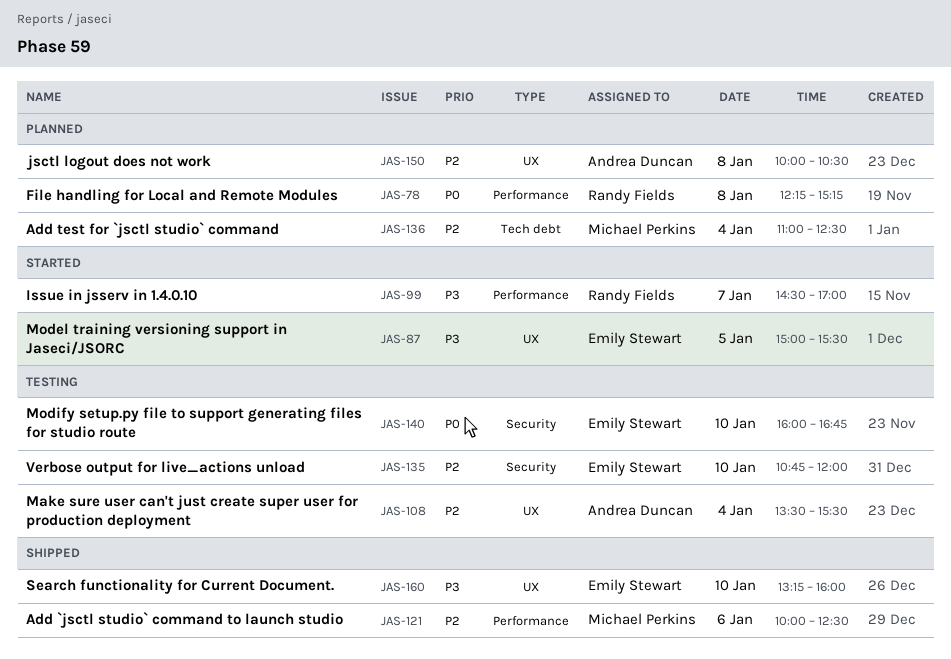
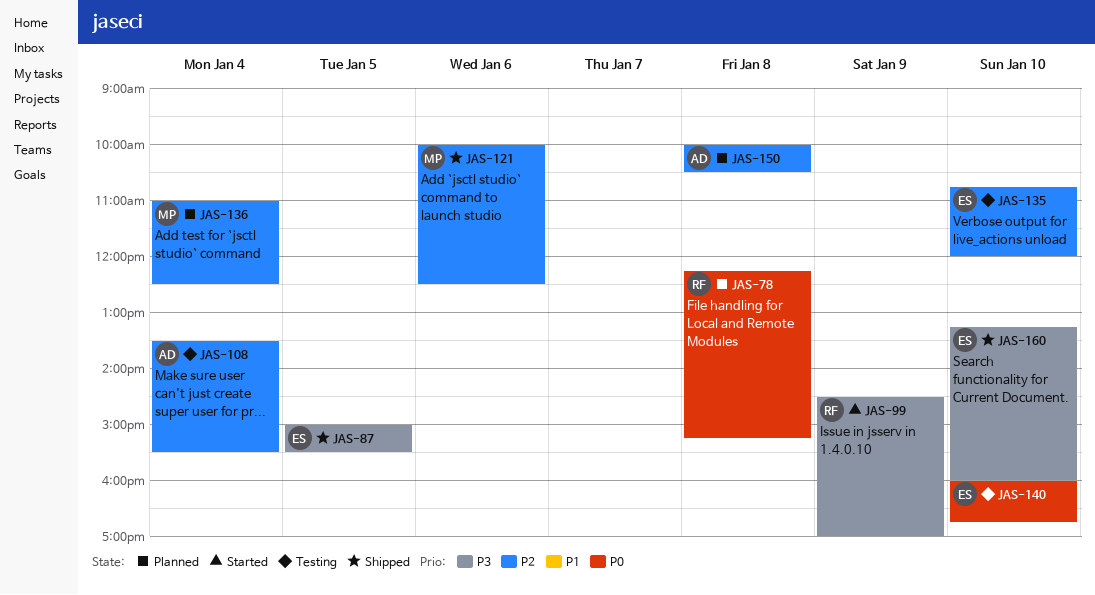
JAS-87, status: Started -> Shipped
JAS-99, day: Jan 7 -> Jan 9

